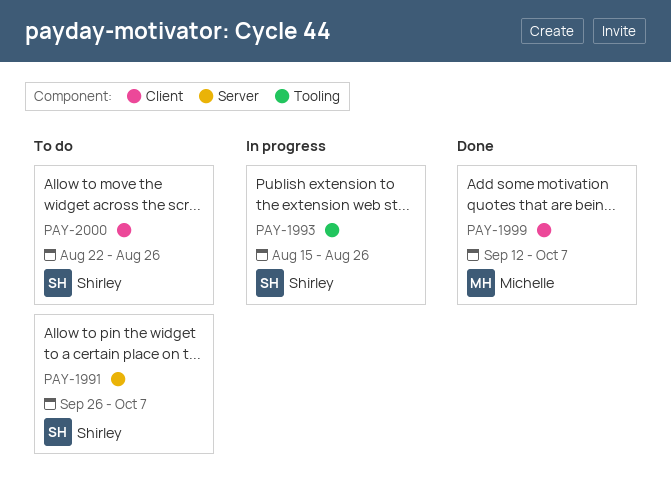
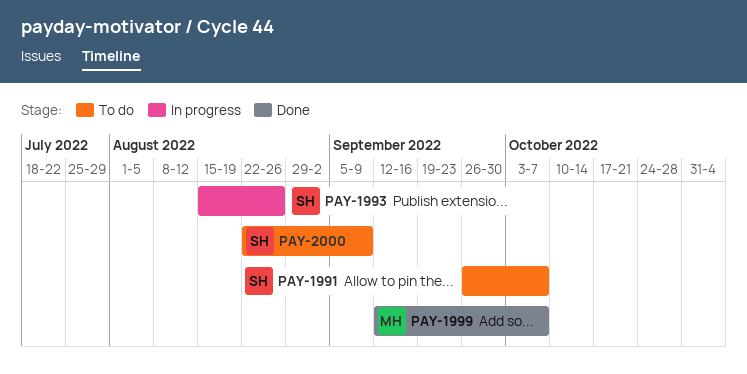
PAY-2000, due: Aug 26 -> Sep 9

